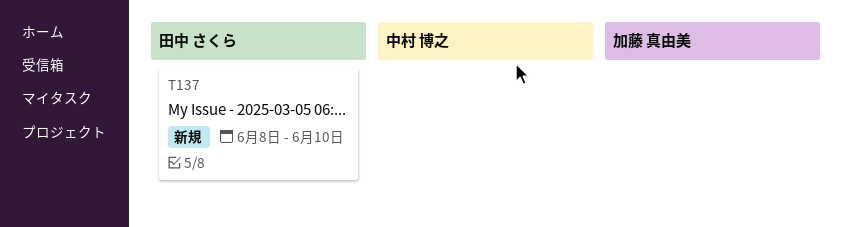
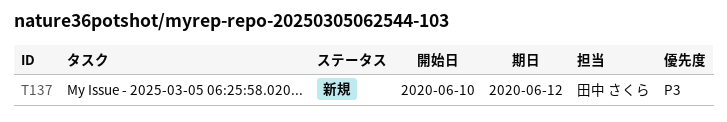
T137, start: Jun 8 -> Jun 10
T137, due: Jun 10 -> Jun 12

